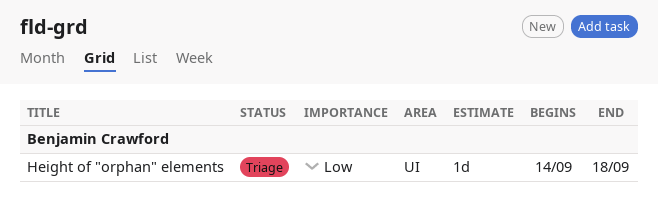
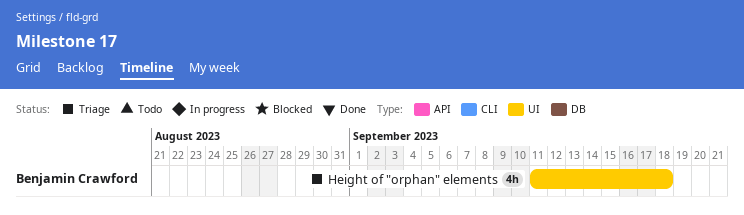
Height of "orphan" elements, estimate: 1d -> 4h
Height of "orphan" elements, start: Sep 14 -> Sep 11

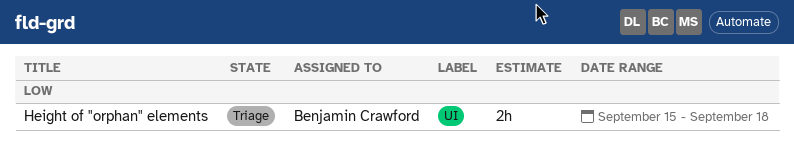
Height of "orphan" elements, estimate: 4h -> 2h
Height of "orphan" elements, start: Sep 11 -> Sep 15

